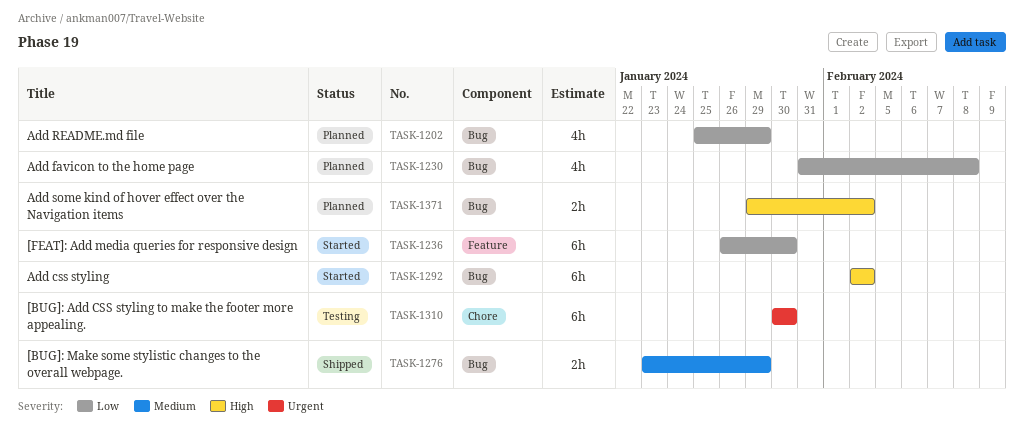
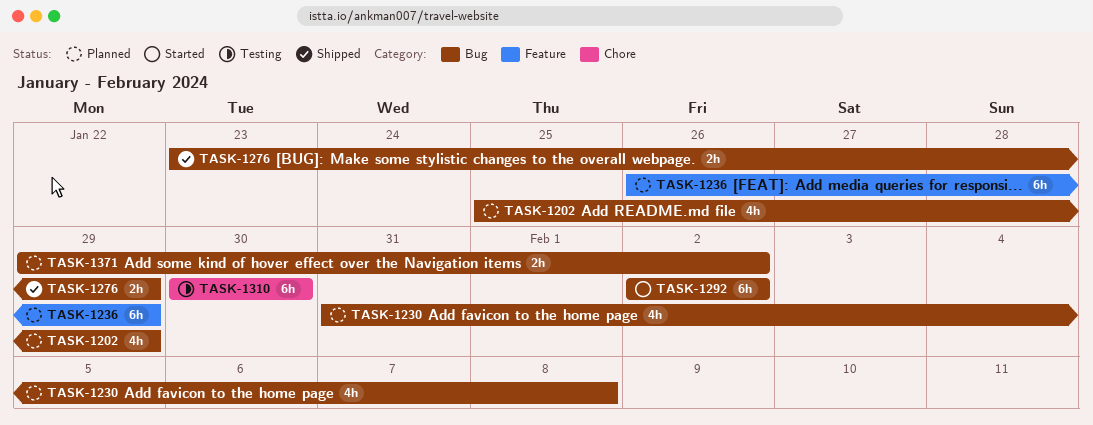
TASK-1236, status: Started -> Planned
TASK-1236, due: Jan 30 -> Jan 29

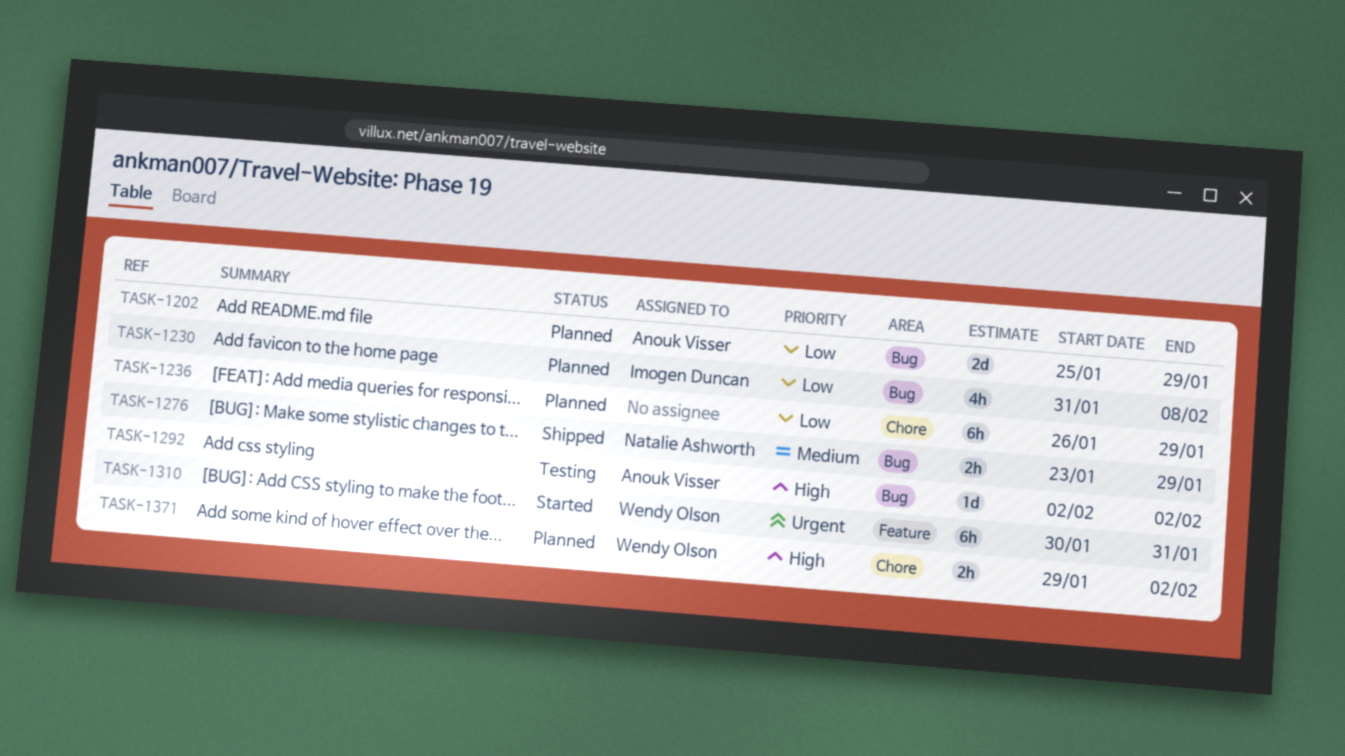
TASK-1202, estimate: 4h -> 2d
TASK-1236, label: Feature -> Chore
TASK-1292, status: Started -> Testing
TASK-1292, estimate: 6h -> 1d
TASK-1310, status: Testing -> Started
TASK-1310, label: Chore -> Feature
TASK-1310, due: Jan 30 -> Jan 31
TASK-1371, label: Bug -> Chore

